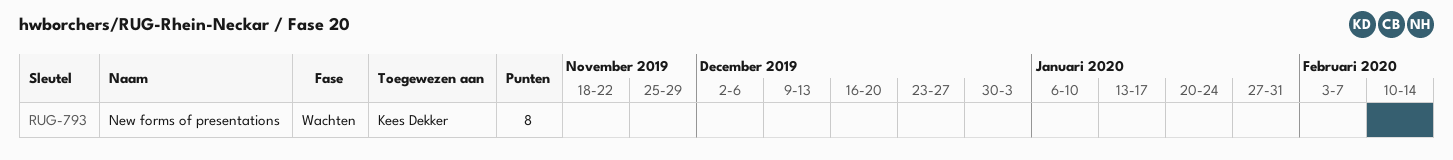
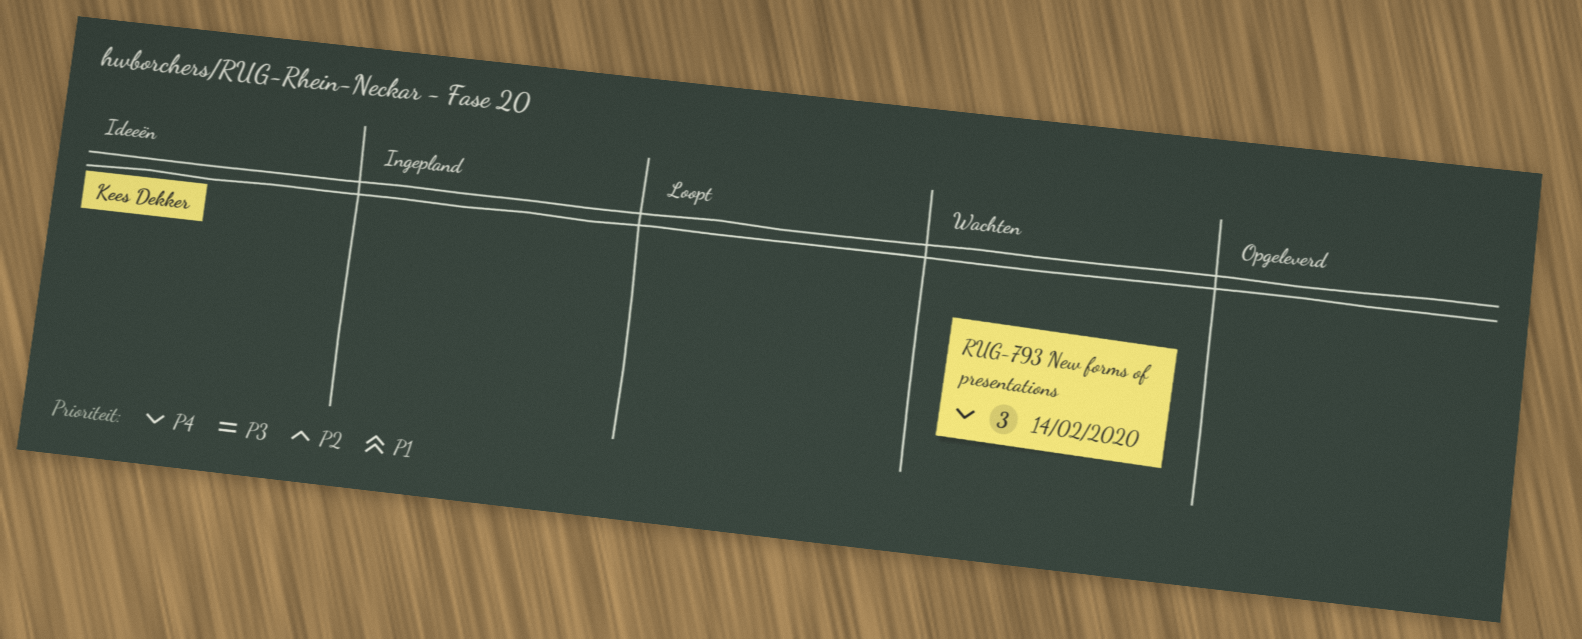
RUG-793, estimate: 8 -> 3

